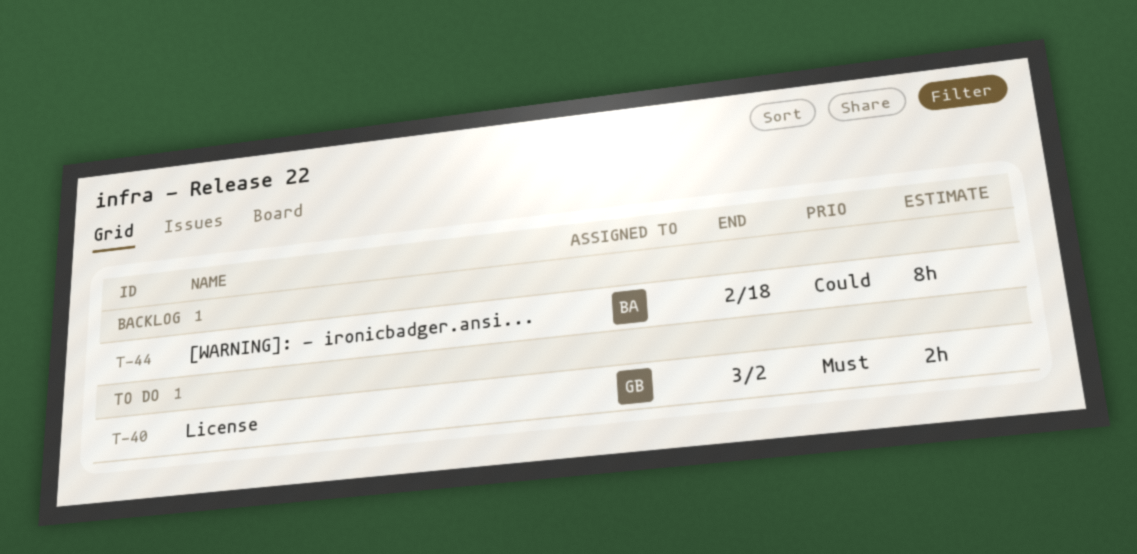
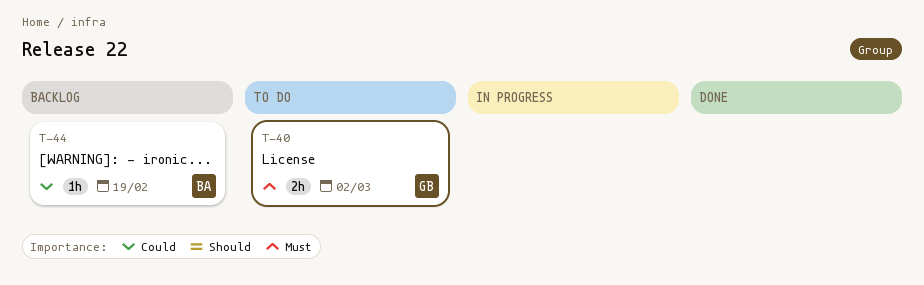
T-44, estimate: 8h -> 1h
T-44, due: Feb 18 -> Feb 19

